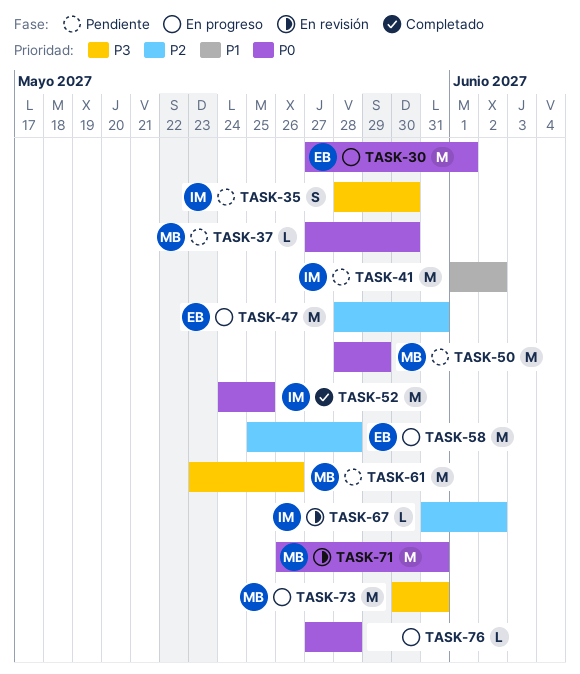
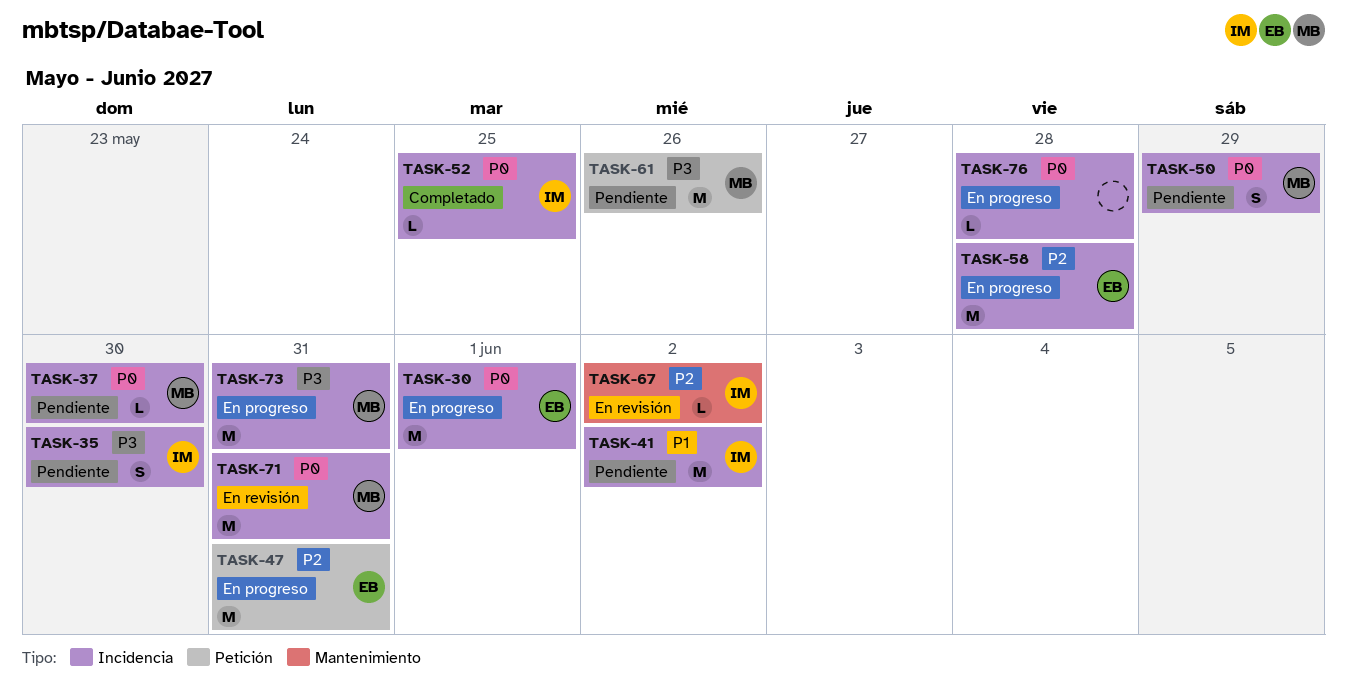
TASK-50, estimate: M -> S
TASK-52, estimate: M -> L

